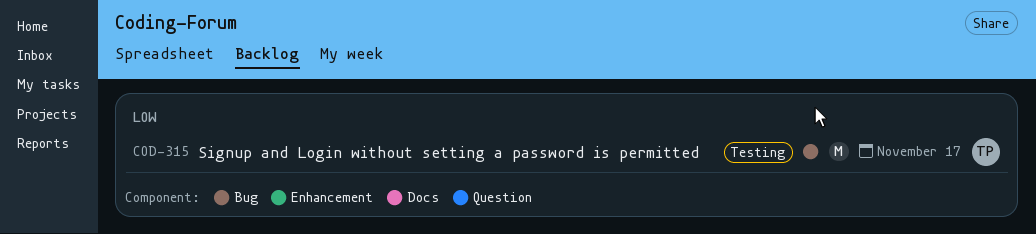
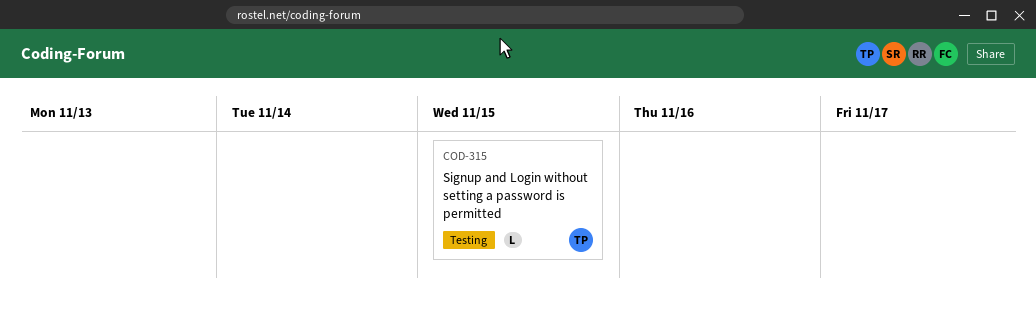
COD-315, estimate: M -> L
COD-315, due: Nov 17 -> Nov 15

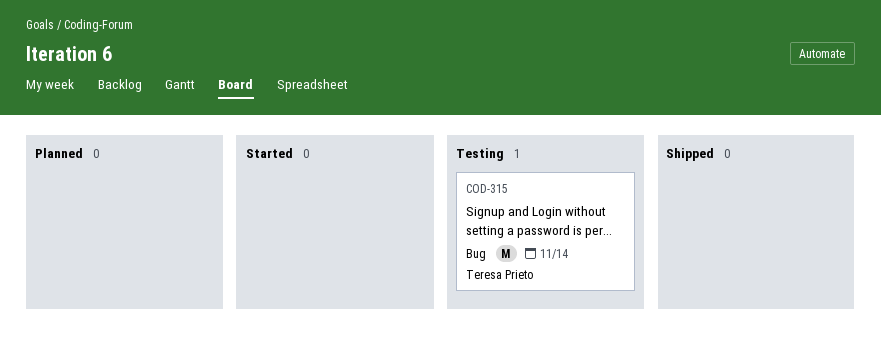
COD-315, estimate: L -> M
COD-315, due: Nov 15 -> Nov 14

